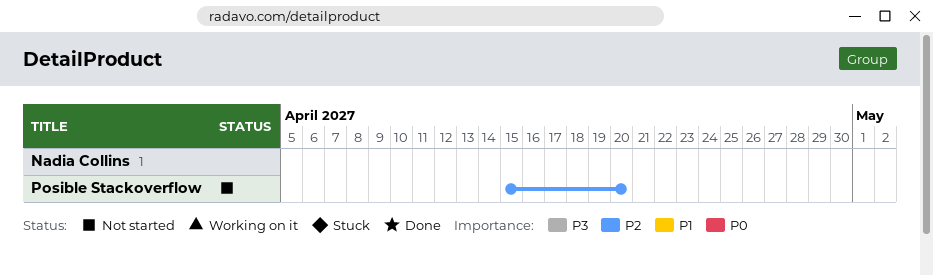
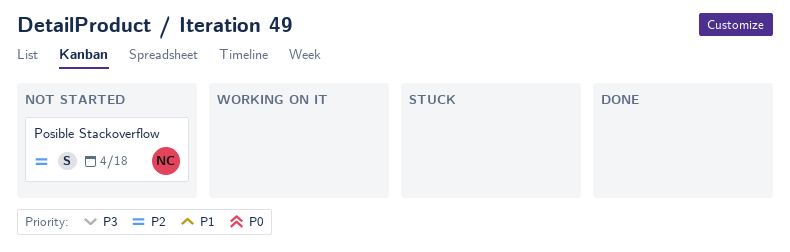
Posible Stackoverflow, due: Apr 20 -> Apr 18

